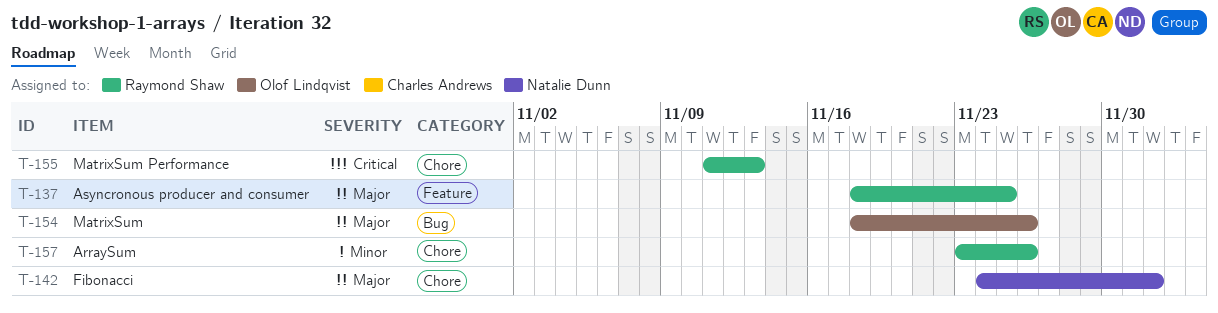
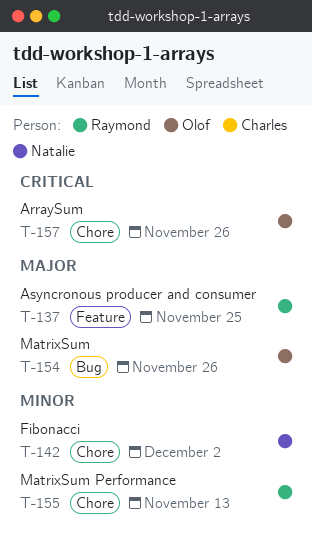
T-142, priority: Major -> Minor
T-155, priority: Critical -> Minor
T-157, owner: Raymond Shaw -> Olof Lindqvist
T-157, priority: Minor -> Critical

